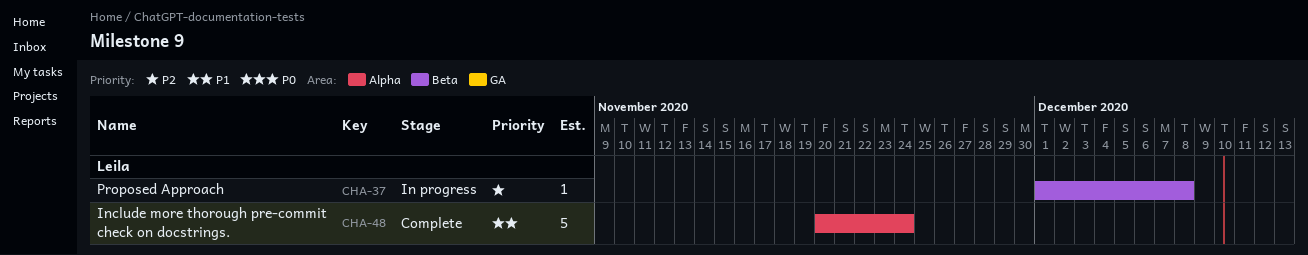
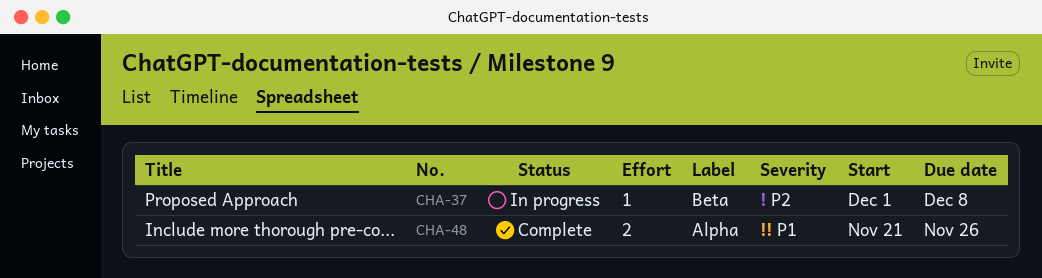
CHA-48, estimate: 5 -> 2
CHA-48, start: Nov 20 -> Nov 21
CHA-48, due: Nov 24 -> Nov 26

